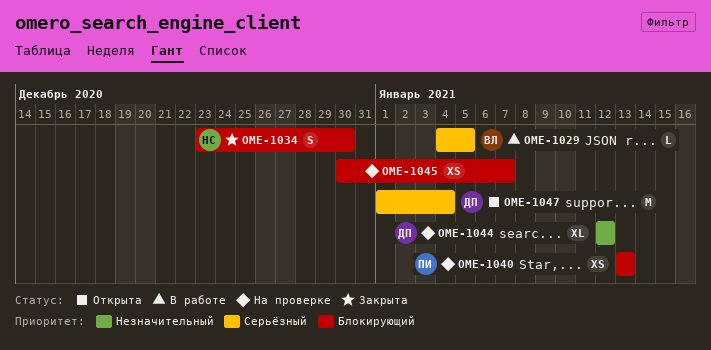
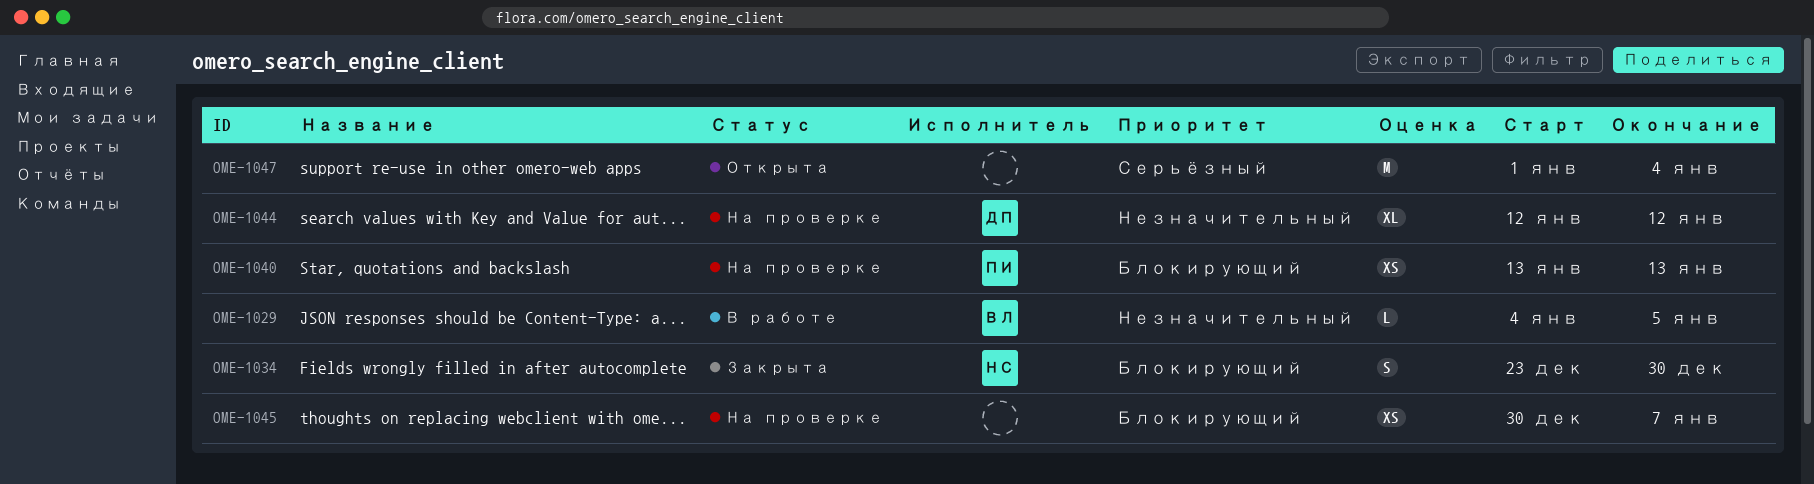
OME-1029, priority: Серьёзный -> Незначительный
OME-1047, owner: ДП -> none

